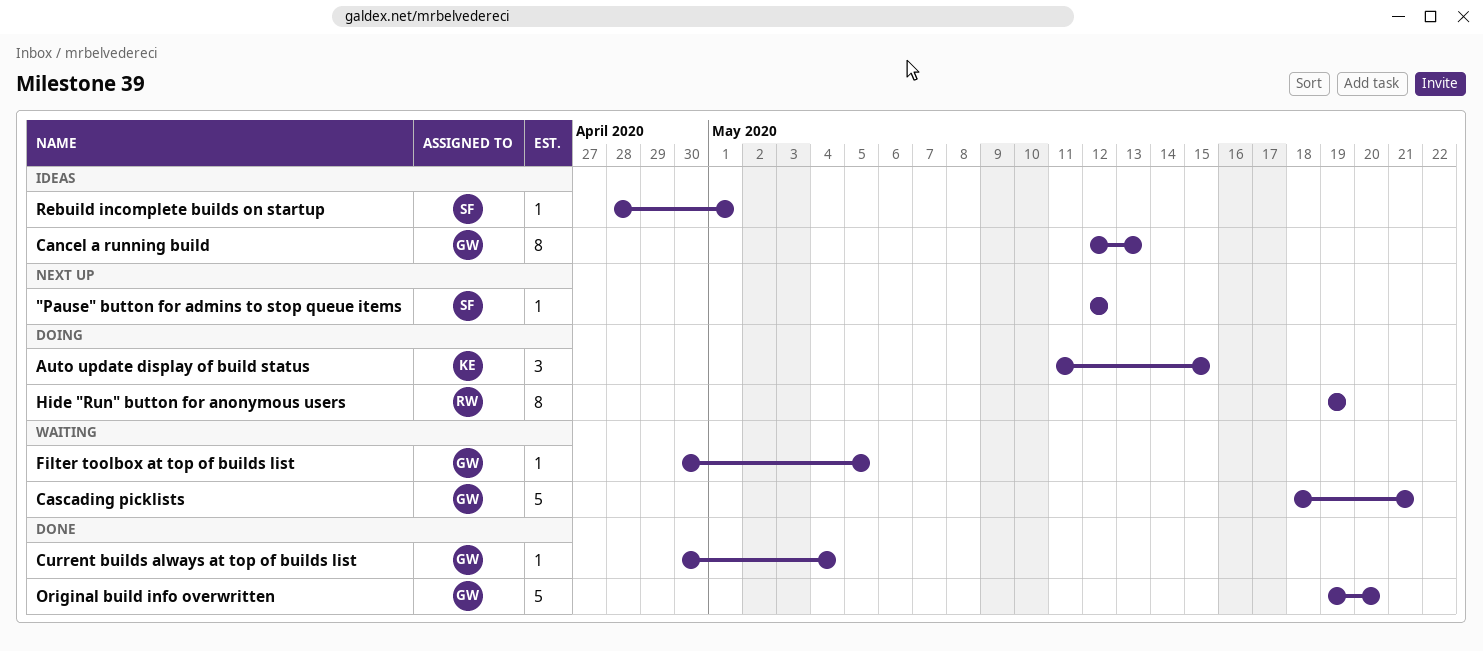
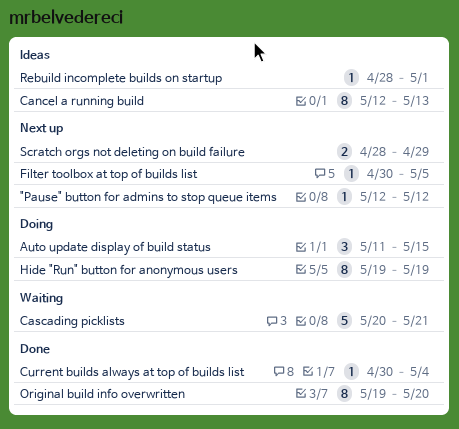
Cascading picklists, start: May 18 -> May 20
Filter toolbox at top of builds list, status: Waiting -> Next up
Original build info overwritten, estimate: 5 -> 8
Scratch orgs not deleting on build failure: none -> present

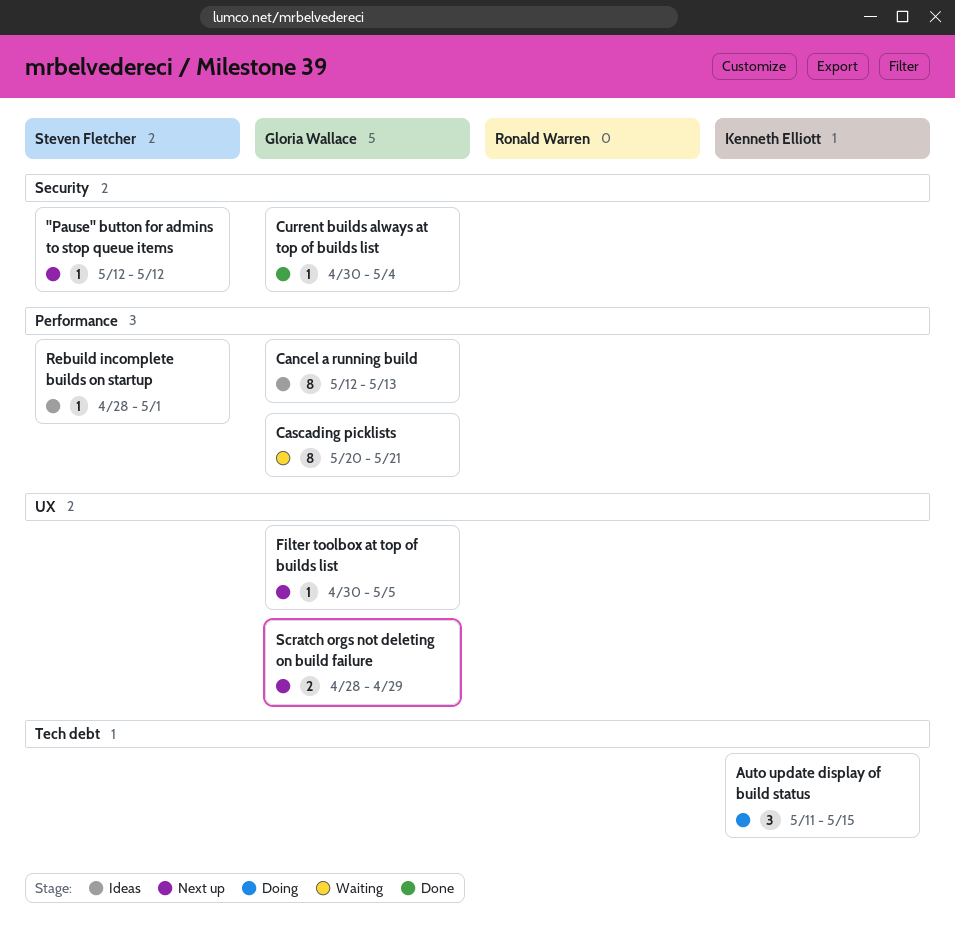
Cascading picklists, estimate: 5 -> 8
Hide "Run" button for anonymous users: present -> none
Original build info overwritten: present -> none

